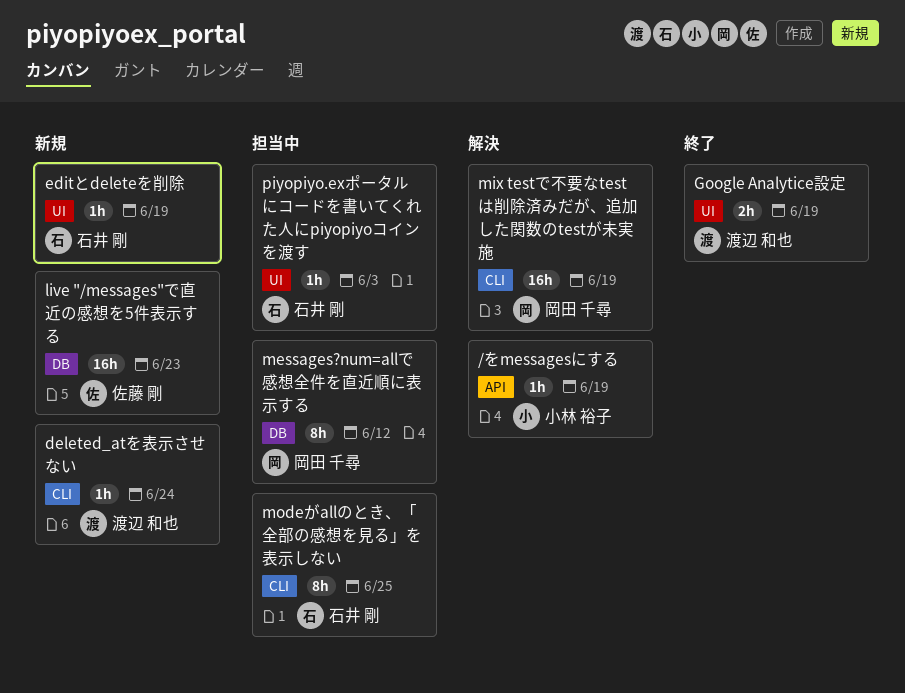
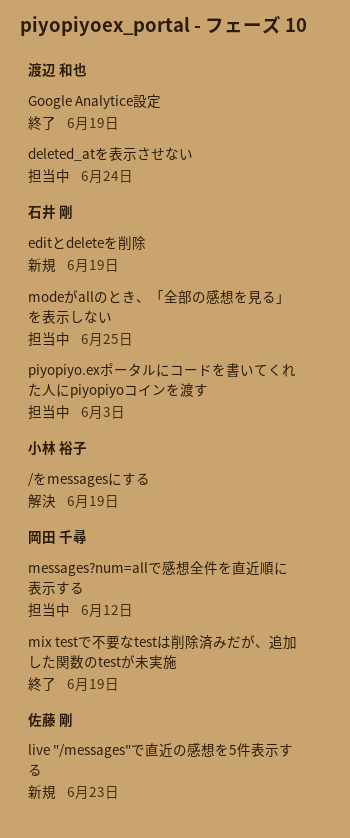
deleted_atを表示させない, status: 新規 -> 担当中
mix testで不要なtestは削除済みだが、追加した関数のtestが未実施, status: 解決 -> 終了

